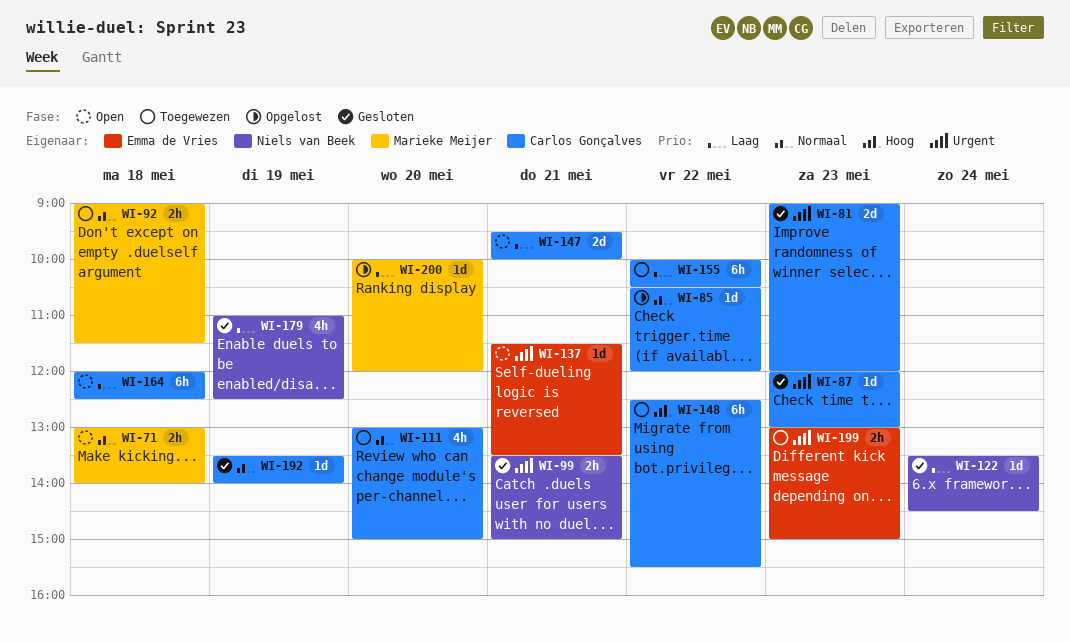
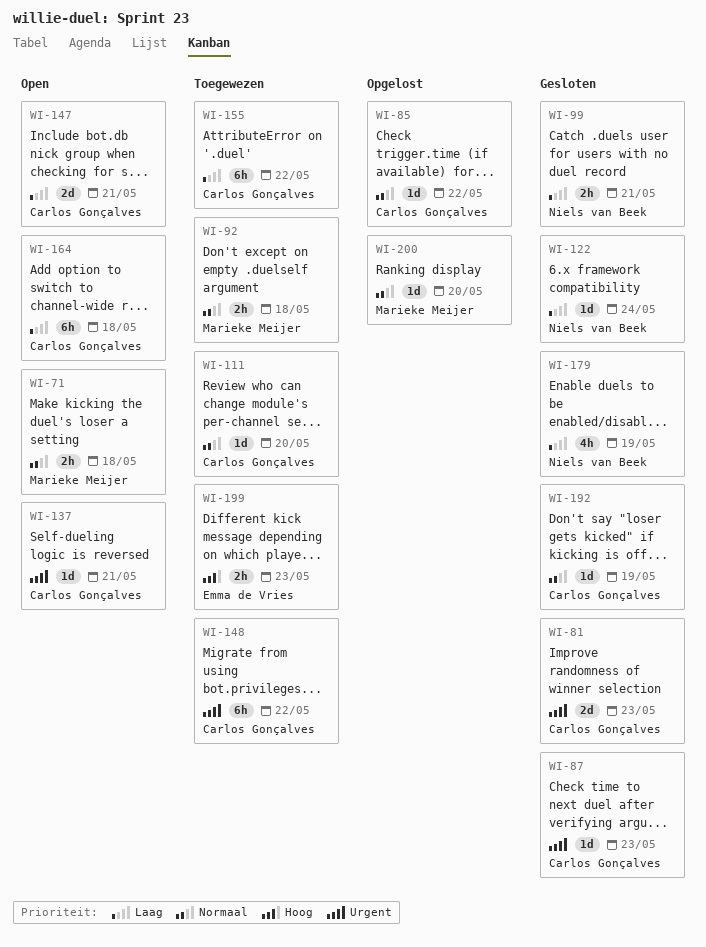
WI-99, priority: Urgent -> Laag
WI-111, estimate: 4h -> 1d
WI-137, owner: Emma de Vries -> Carlos Gonçalves
WI-148, priority: Hoog -> Urgent
WI-199, priority: Urgent -> Hoog
WI-200, priority: Laag -> Normaal

